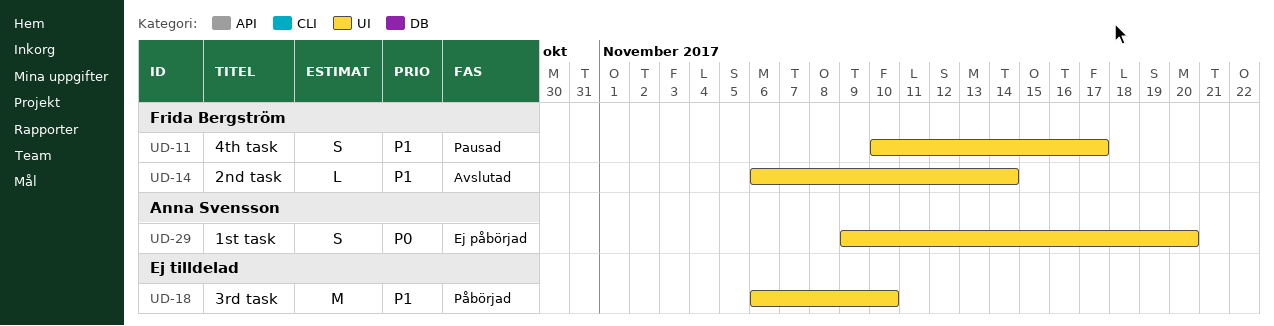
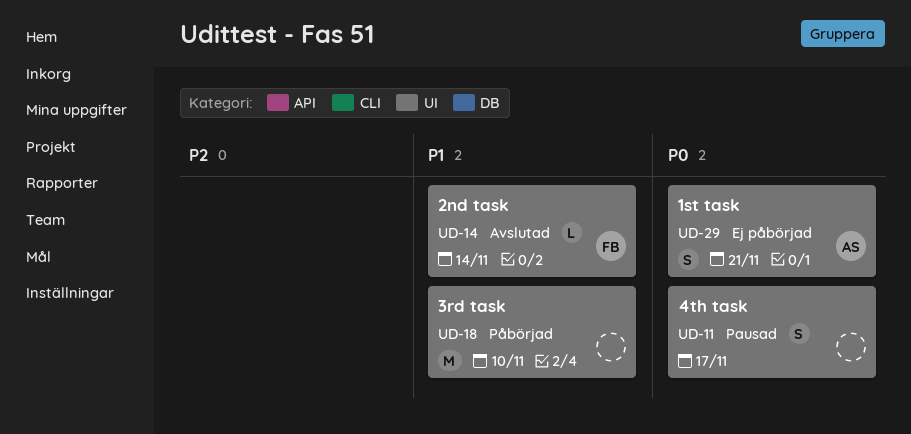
UD-11, owner: Frida Bergström -> none
UD-11, priority: P1 -> P0
UD-29, due: Nov 20 -> Nov 21

